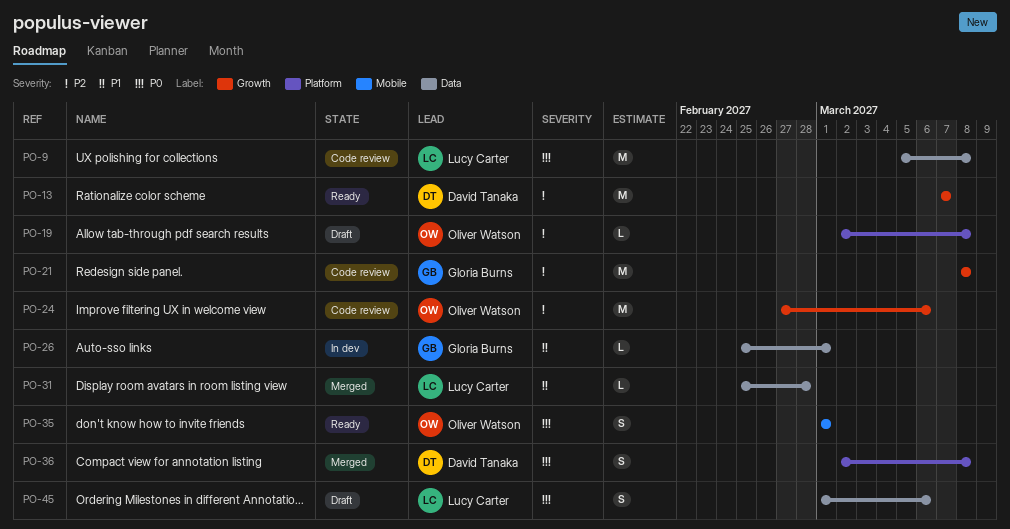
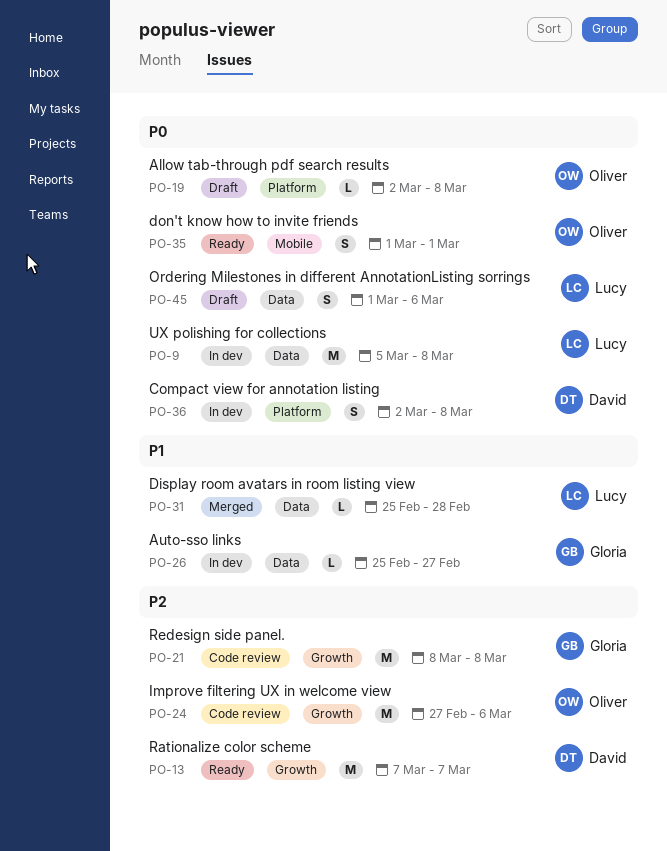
PO-9, status: Code review -> In dev
PO-19, priority: P2 -> P0
PO-26, due: Mar 1 -> Feb 27
PO-36, status: Merged -> In dev

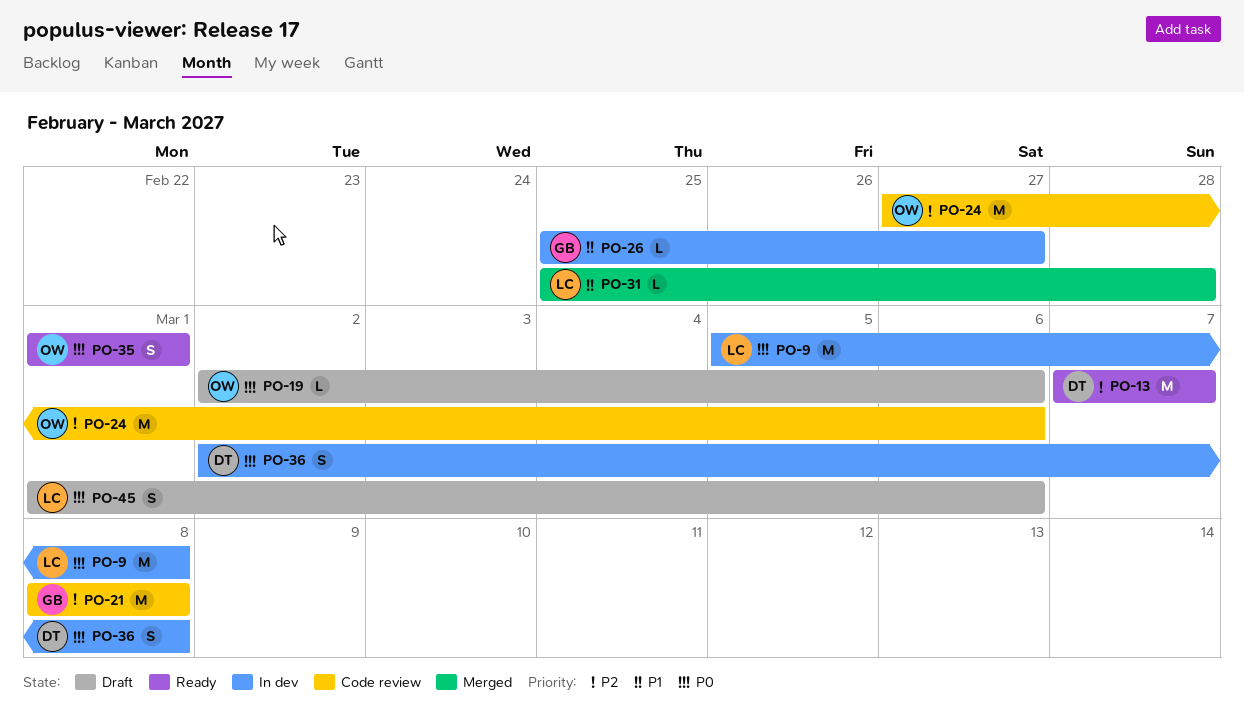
PO-19, due: Mar 8 -> Mar 6

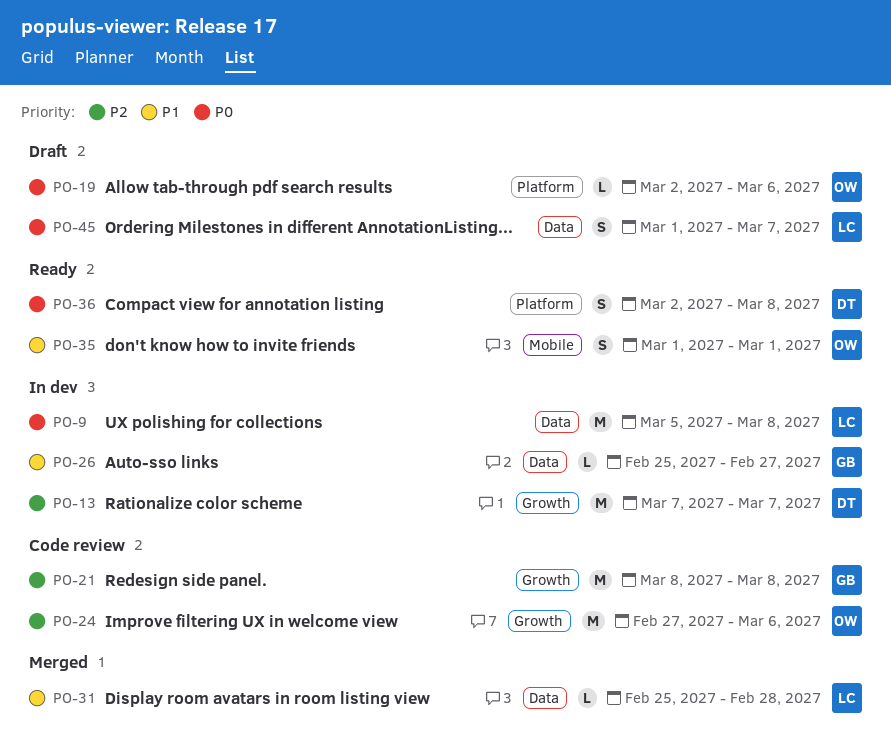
PO-13, status: Ready -> In dev
PO-35, priority: P0 -> P1
PO-36, status: In dev -> Ready
PO-45, due: Mar 6 -> Mar 7

